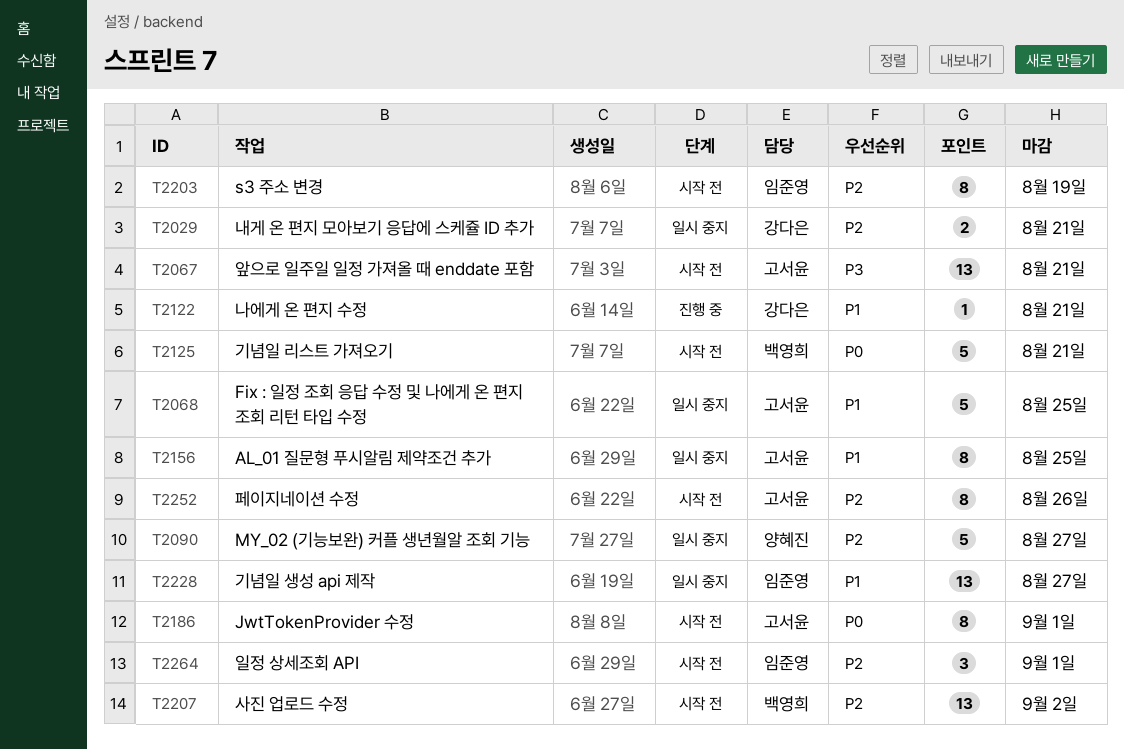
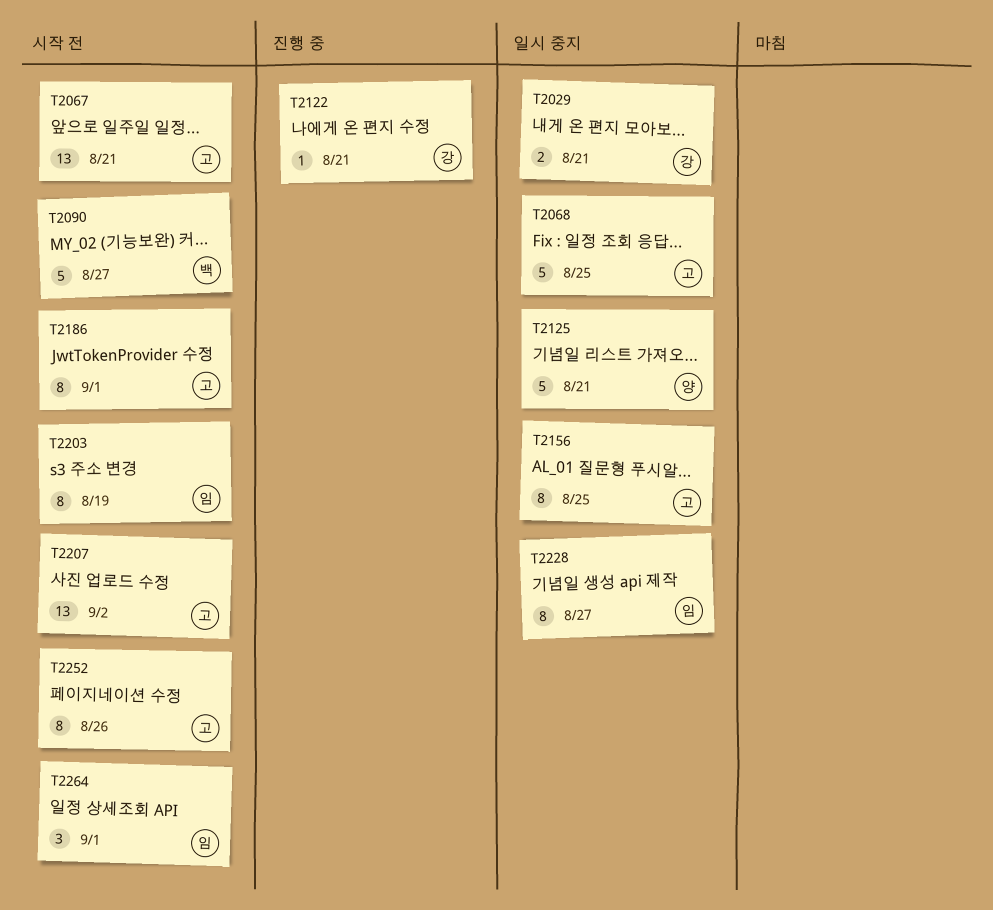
T2090, status: 일시 중지 -> 시작 전
T2090, owner: 양혜진 -> 백영희
T2125, status: 시작 전 -> 일시 중지
T2125, owner: 백영희 -> 양혜진
T2207, owner: 백영희 -> 고서윤
T2228, estimate: 13 -> 8

